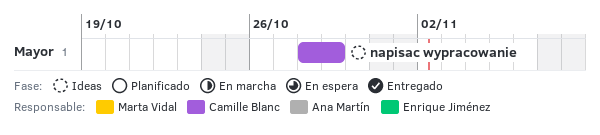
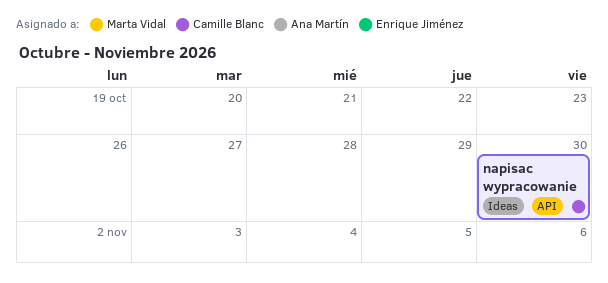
napisac wypracowanie, due: Oct 29 -> Oct 30

